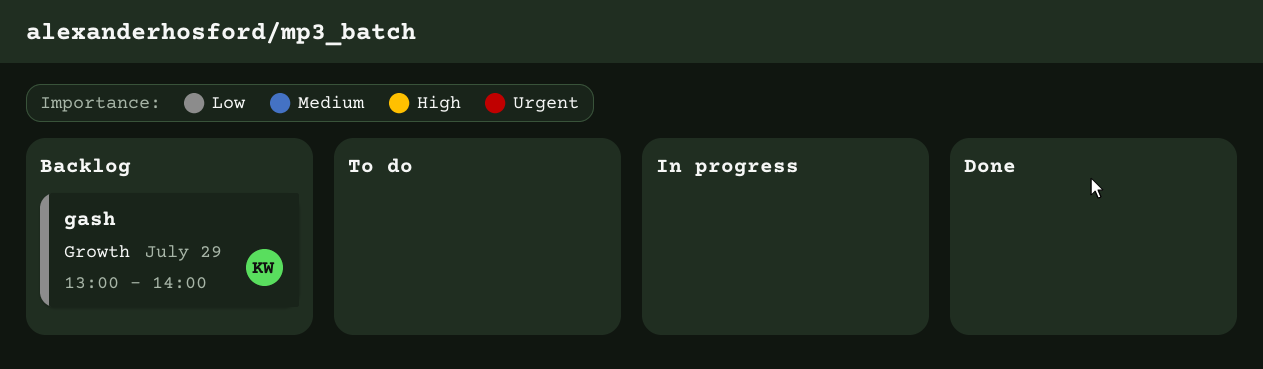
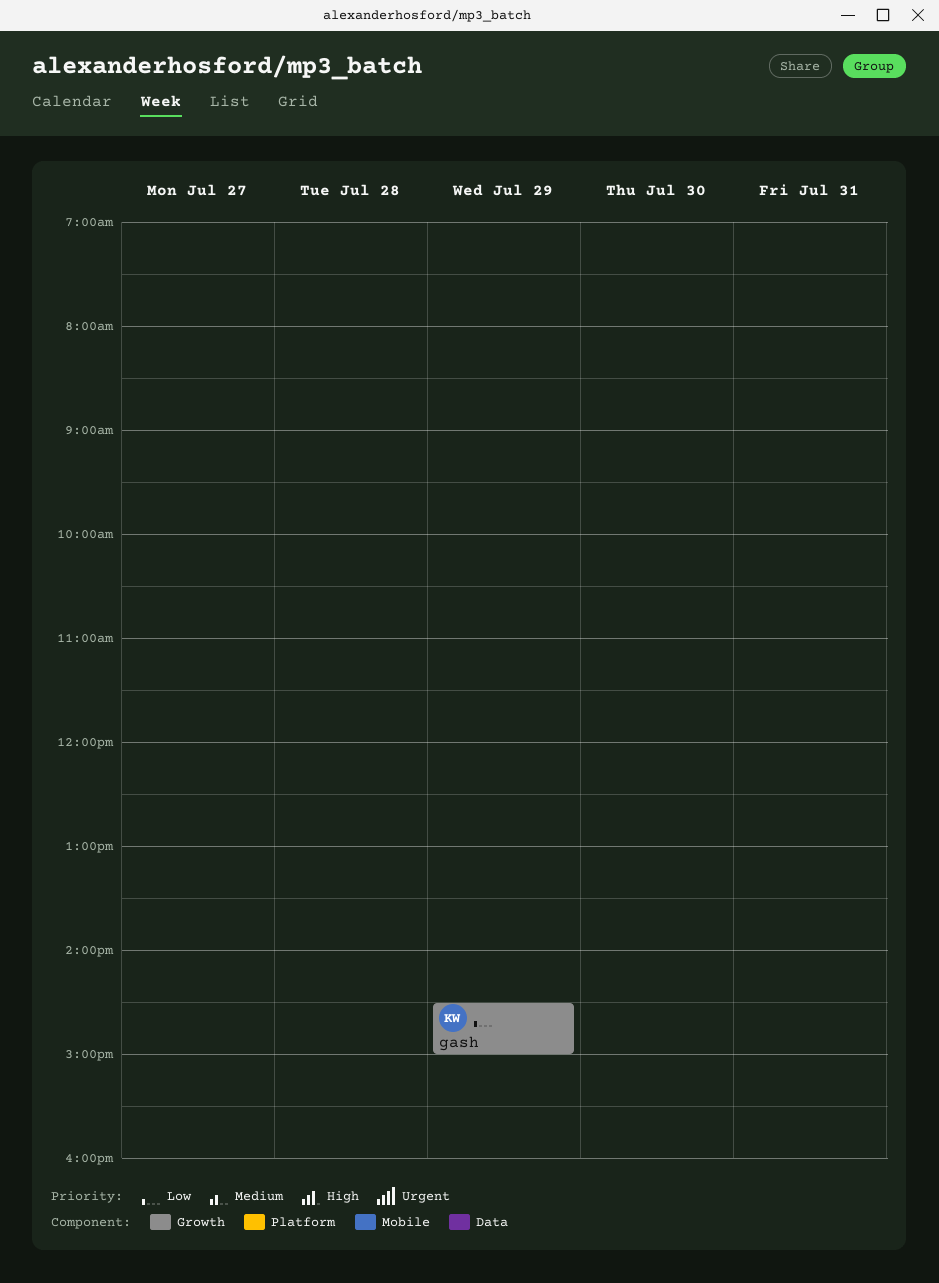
gash, begins: 13:00 -> 14:30
gash, ends: 14:00 -> 15:00

